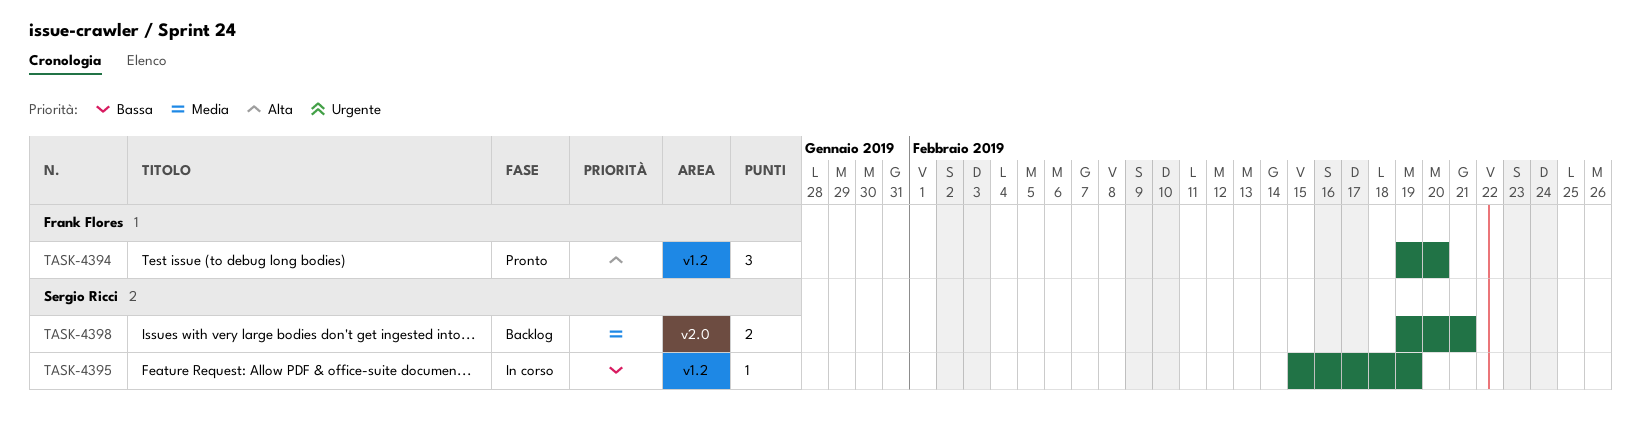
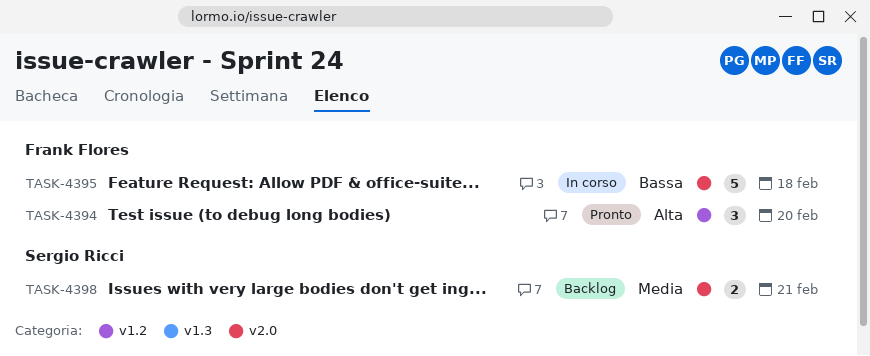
TASK-4395, owner: Sergio Ricci -> Frank Flores
TASK-4395, label: v1.2 -> v2.0
TASK-4395, estimate: 1 -> 5
TASK-4395, due: Feb 19 -> Feb 18

